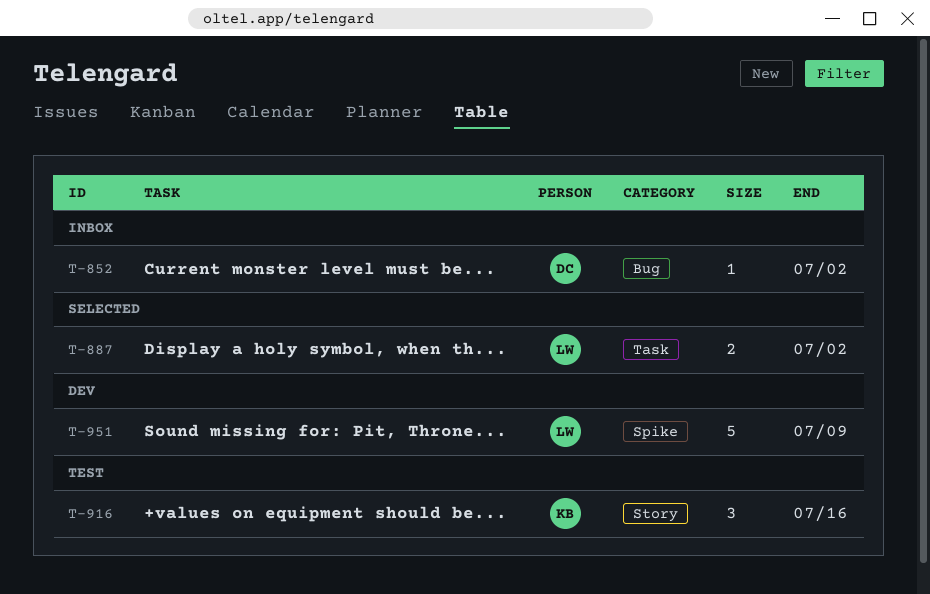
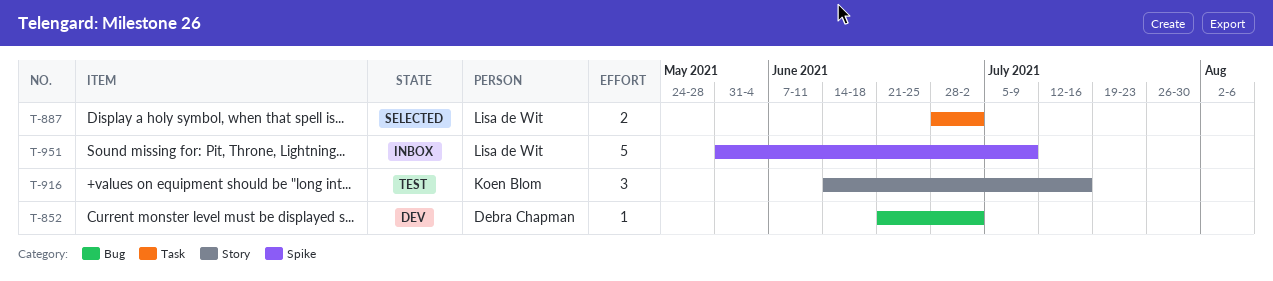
T-852, status: Inbox -> Dev
T-951, status: Dev -> Inbox

